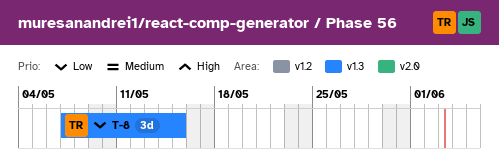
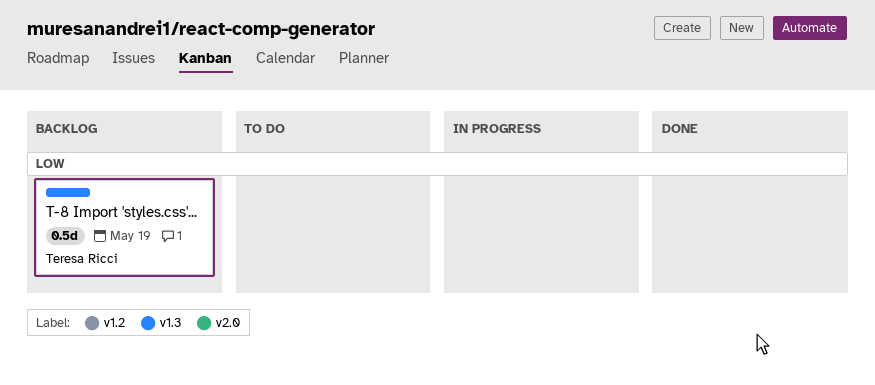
T-8, estimate: 3d -> 0.5d
T-8, due: May 15 -> May 19

